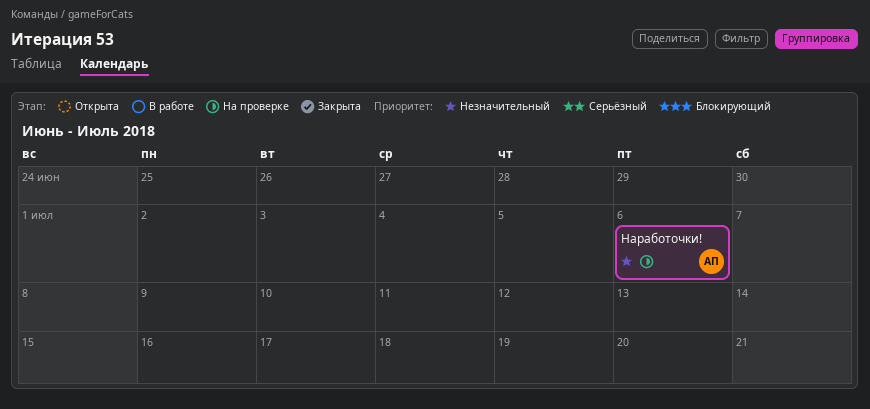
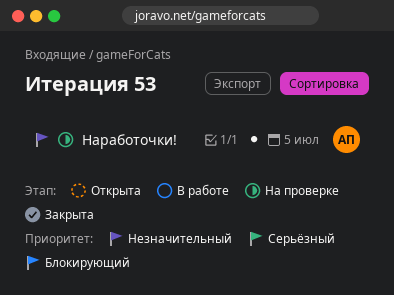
Наработочки!, due: Jul 6 -> Jul 5

